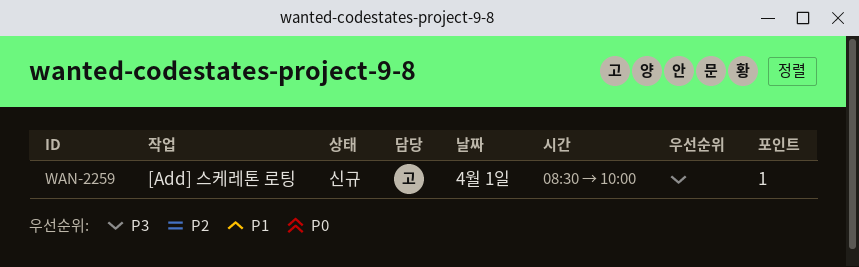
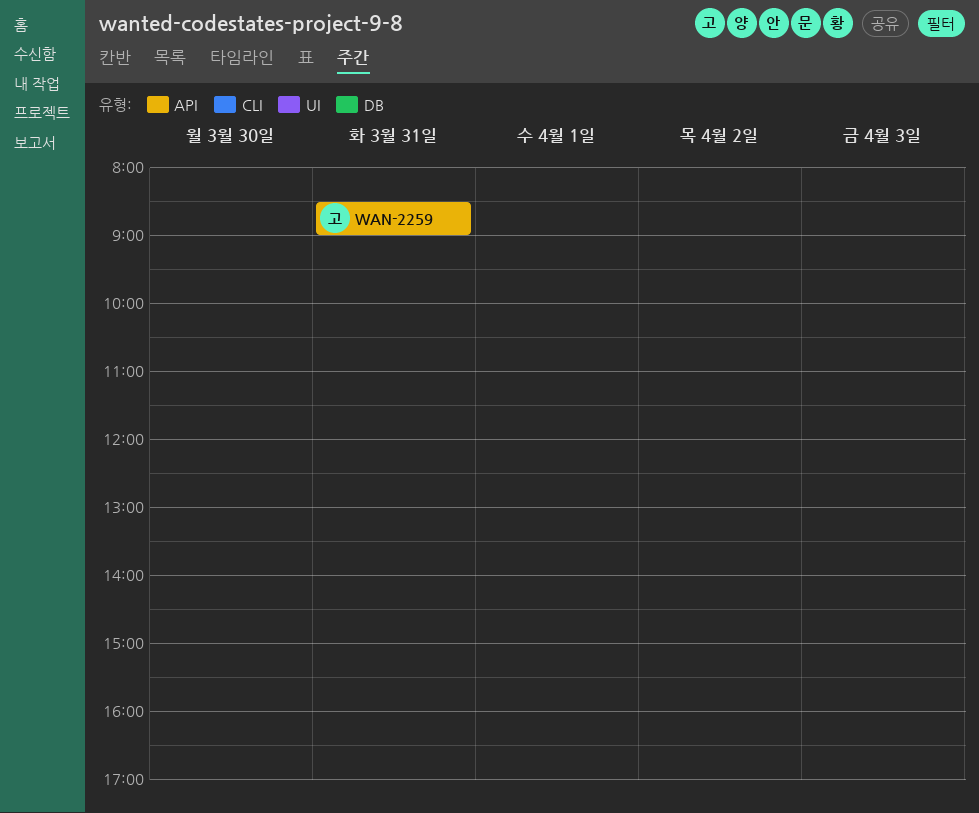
WAN-2259, day: Apr 1 -> Mar 31
WAN-2259, ends: 10:00 -> 09:00

